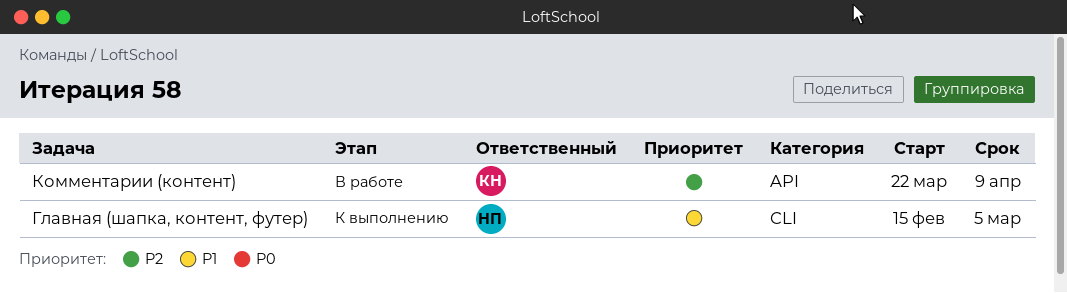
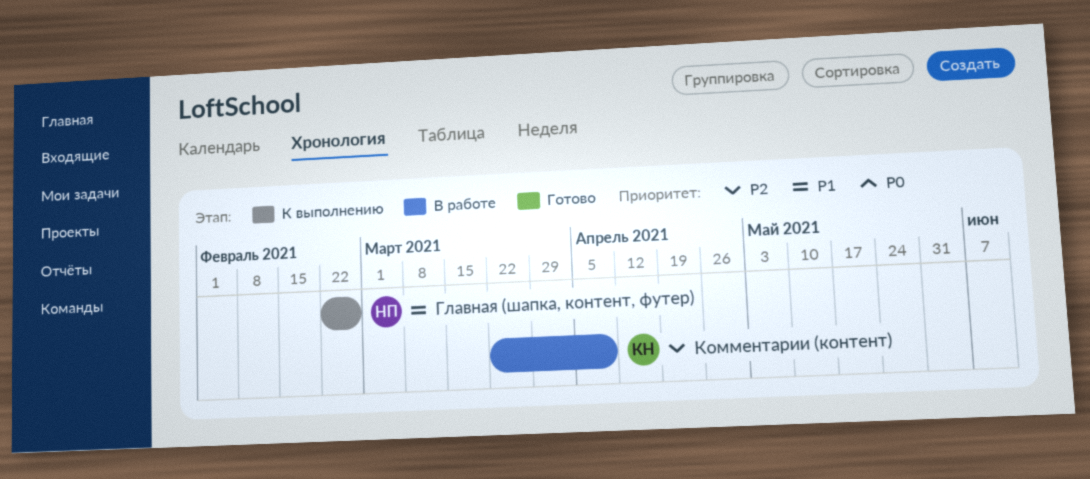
Главная (шапка, контент, футер), start: Feb 15 -> Feb 22
Главная (шапка, контент, футер), due: Mar 5 -> Feb 26

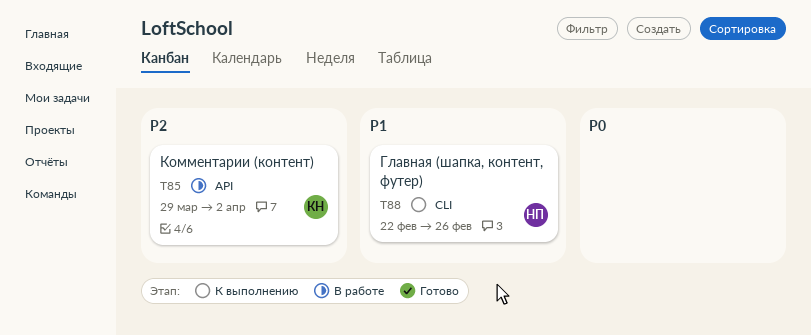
Комментарии (контент), start: Mar 22 -> Mar 29
Комментарии (контент), due: Apr 9 -> Apr 2

